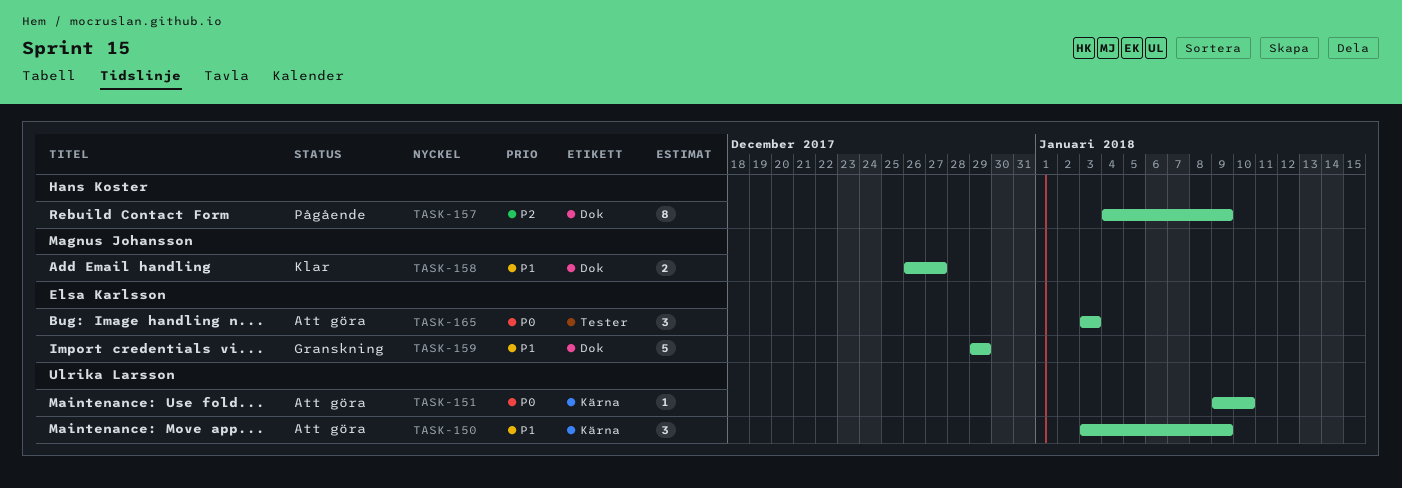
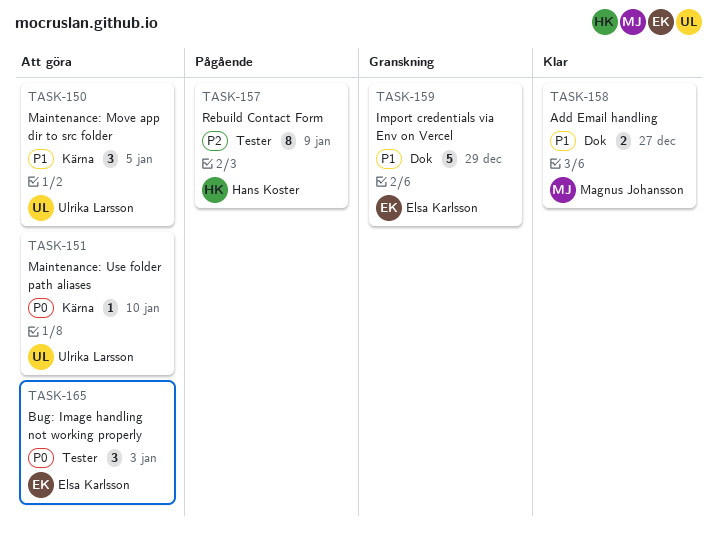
TASK-150, due: Jan 9 -> Jan 5
TASK-157, label: Dok -> Tester

